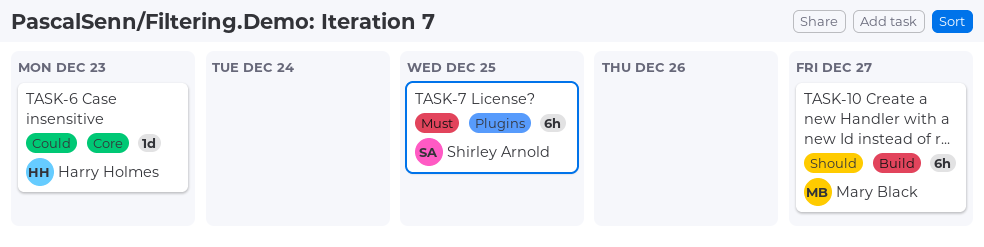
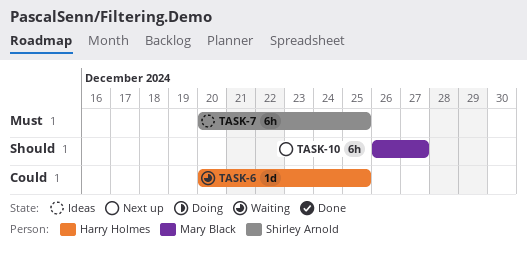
TASK-6, due: Dec 23 -> Dec 25

